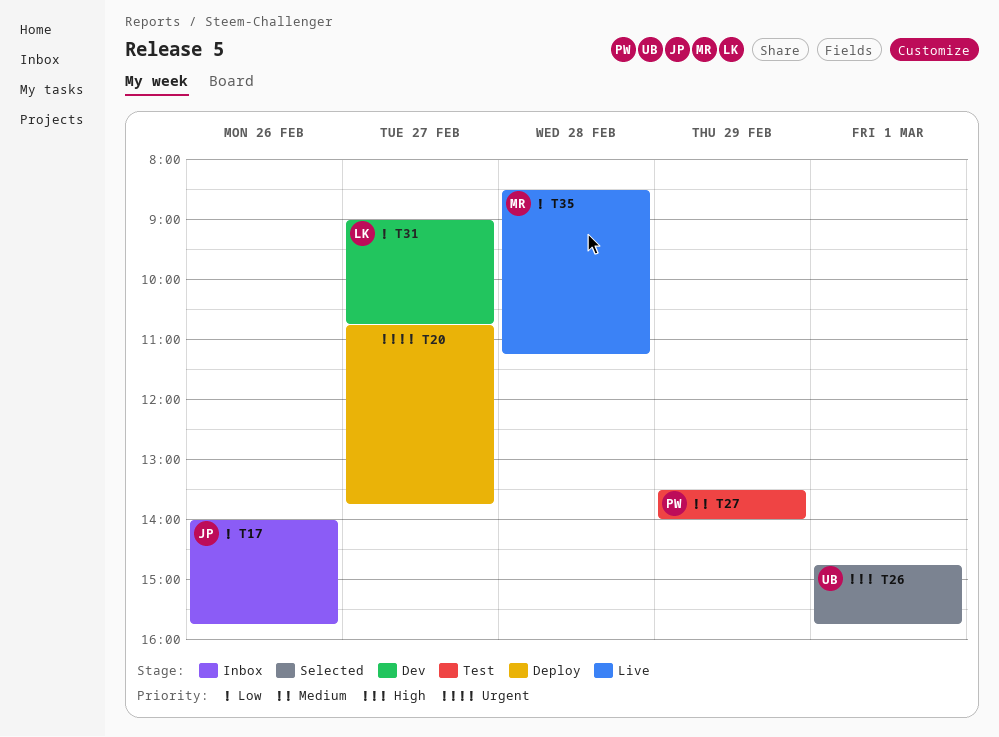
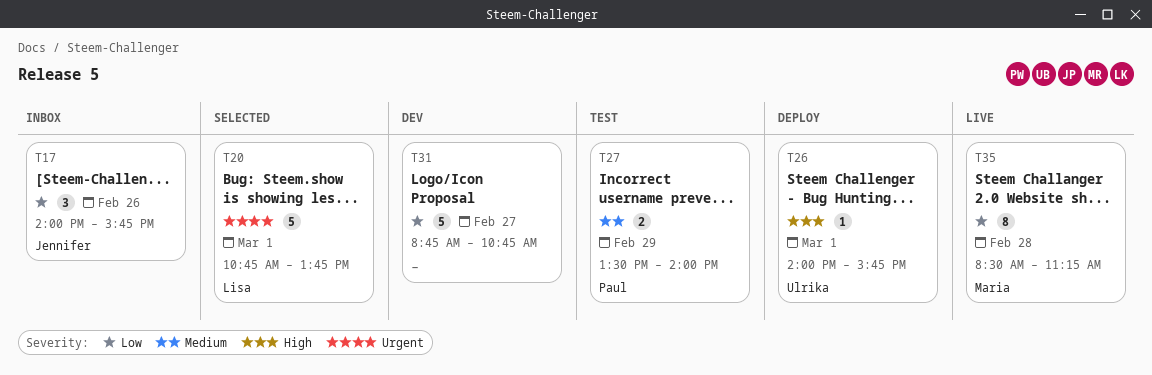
T20, status: Deploy -> Selected
T20, owner: none -> Lisa
T20, day: Feb 27 -> Mar 1
T26, status: Selected -> Deploy
T26, begins: 14:45 -> 14:00
T31, owner: Lisa -> none
T31, begins: 09:00 -> 08:45

